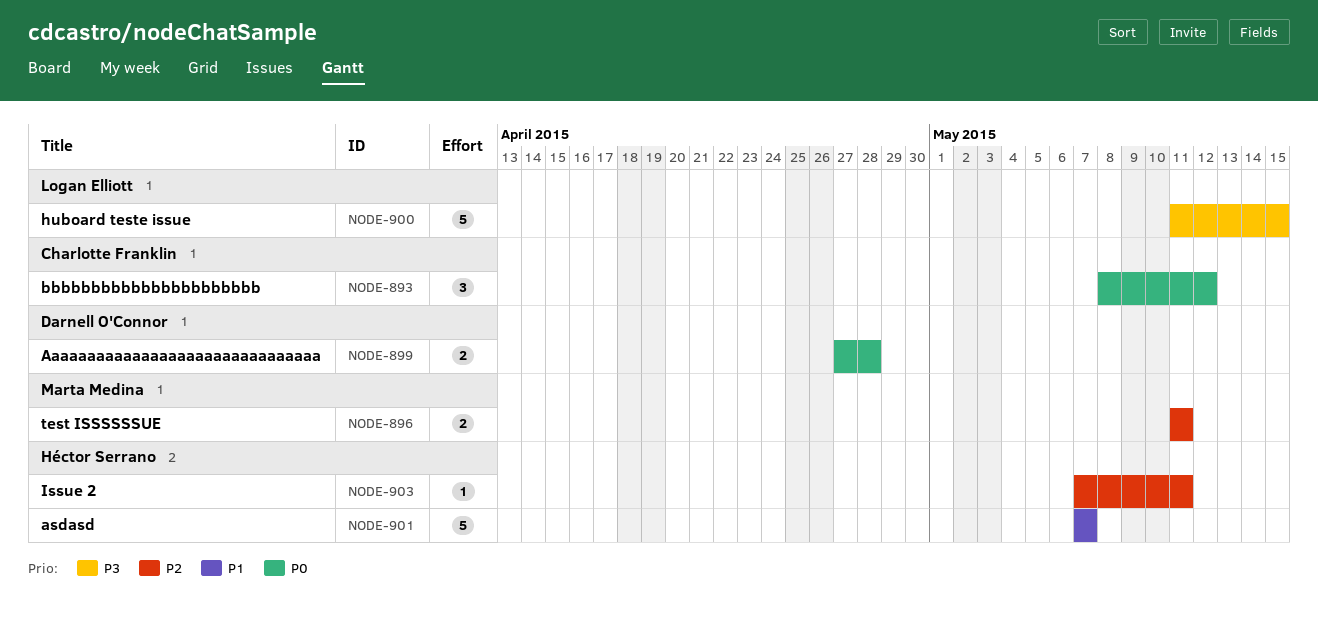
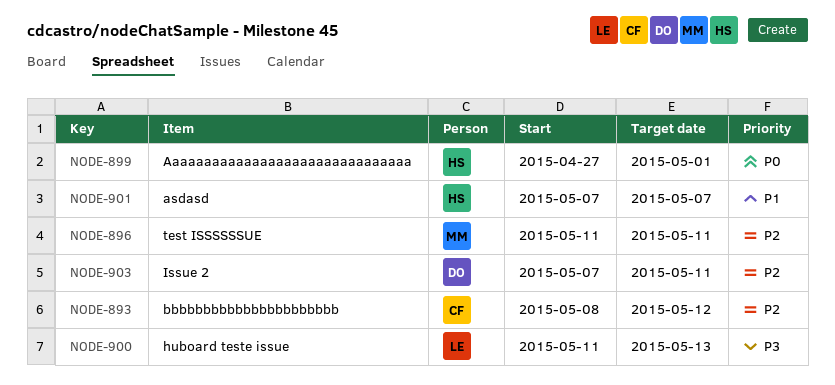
NODE-893, priority: P0 -> P2
NODE-899, owner: Darnell O'Connor -> Héctor Serrano
NODE-899, due: Apr 28 -> May 1
NODE-900, due: May 15 -> May 13
NODE-903, owner: Héctor Serrano -> Darnell O'Connor

